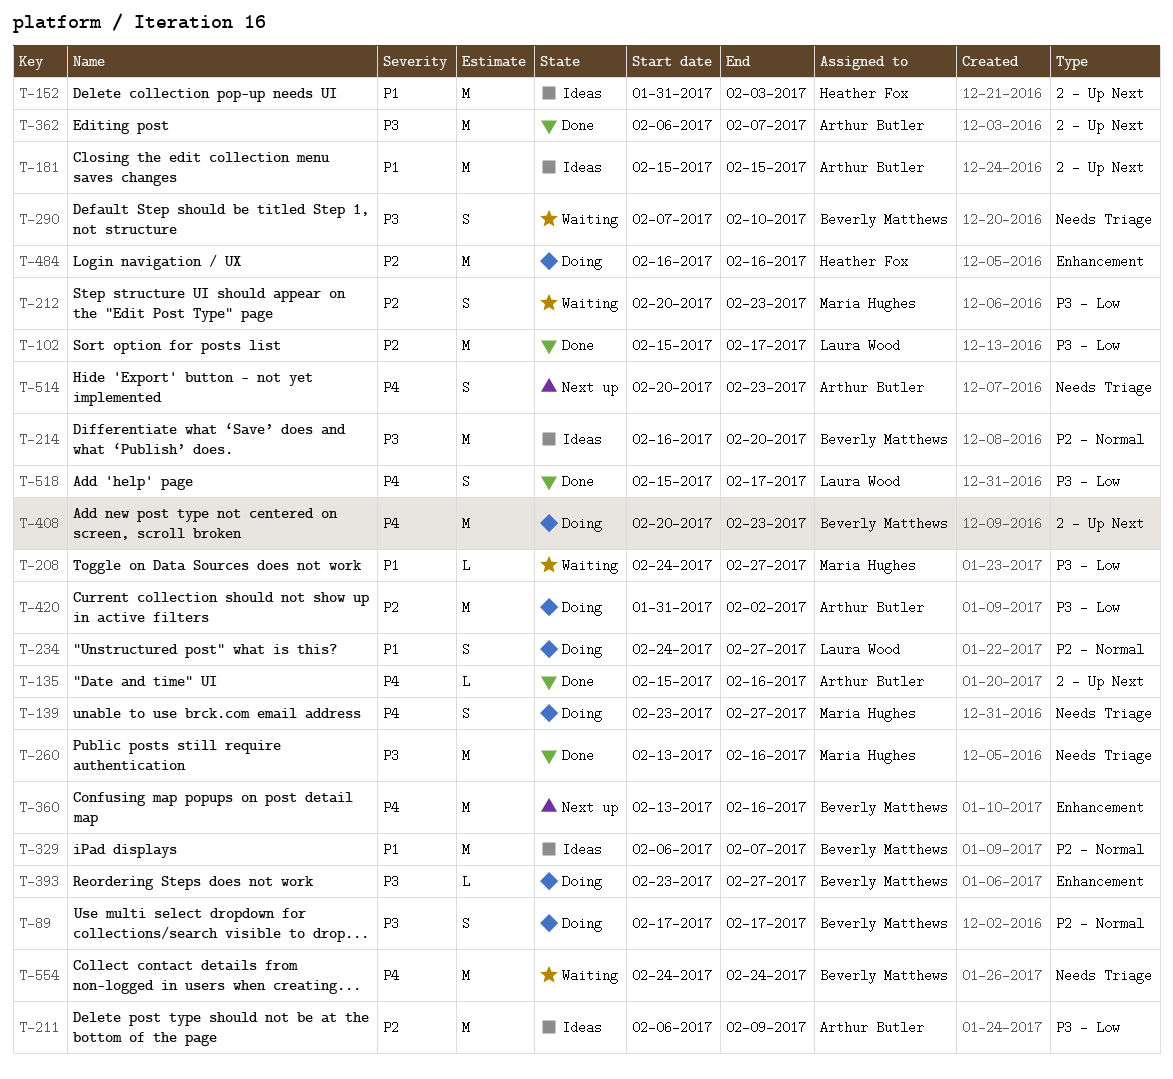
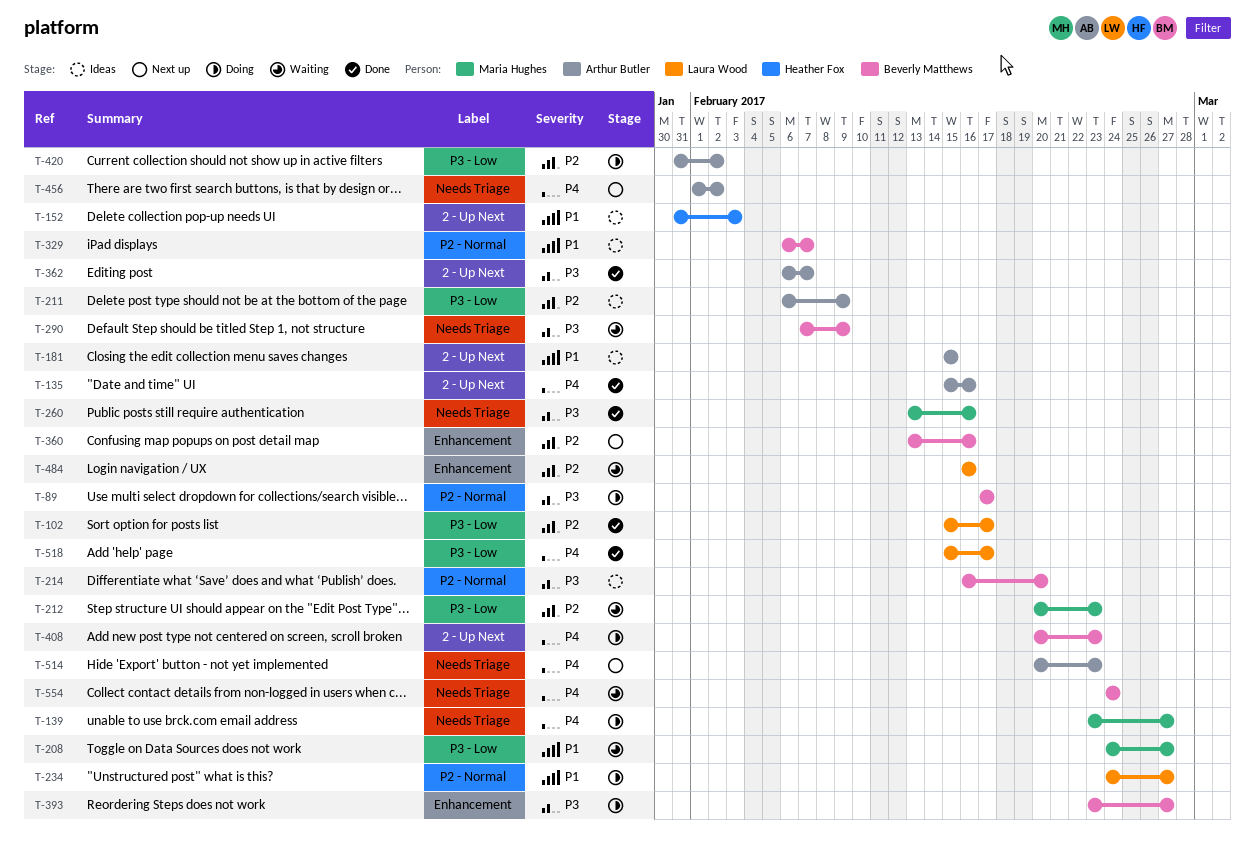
T-290, due: Feb 10 -> Feb 9
T-360, priority: P4 -> P2
T-456: none -> present
T-484, status: Doing -> Waiting
T-484, owner: Heather Fox -> Laura Wood

